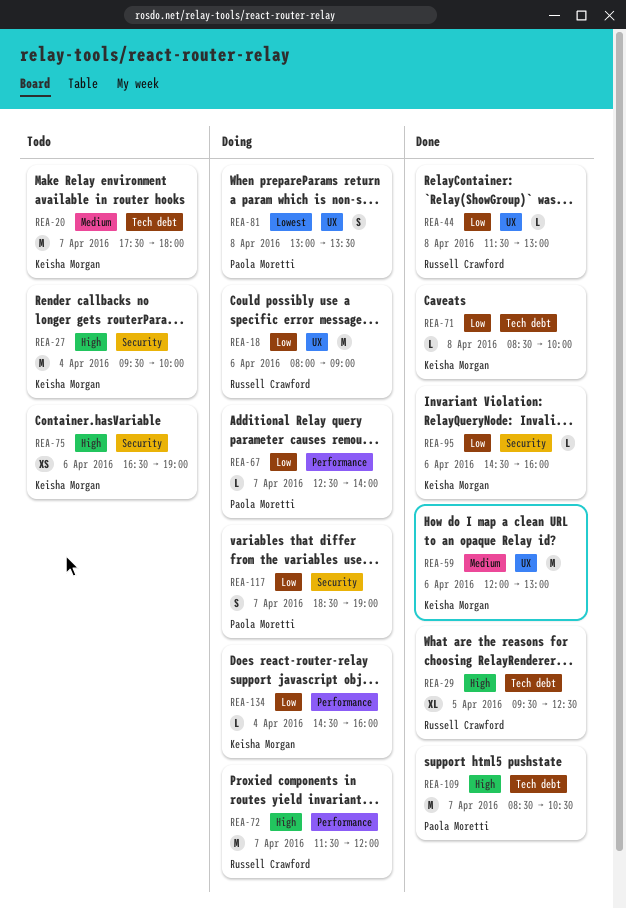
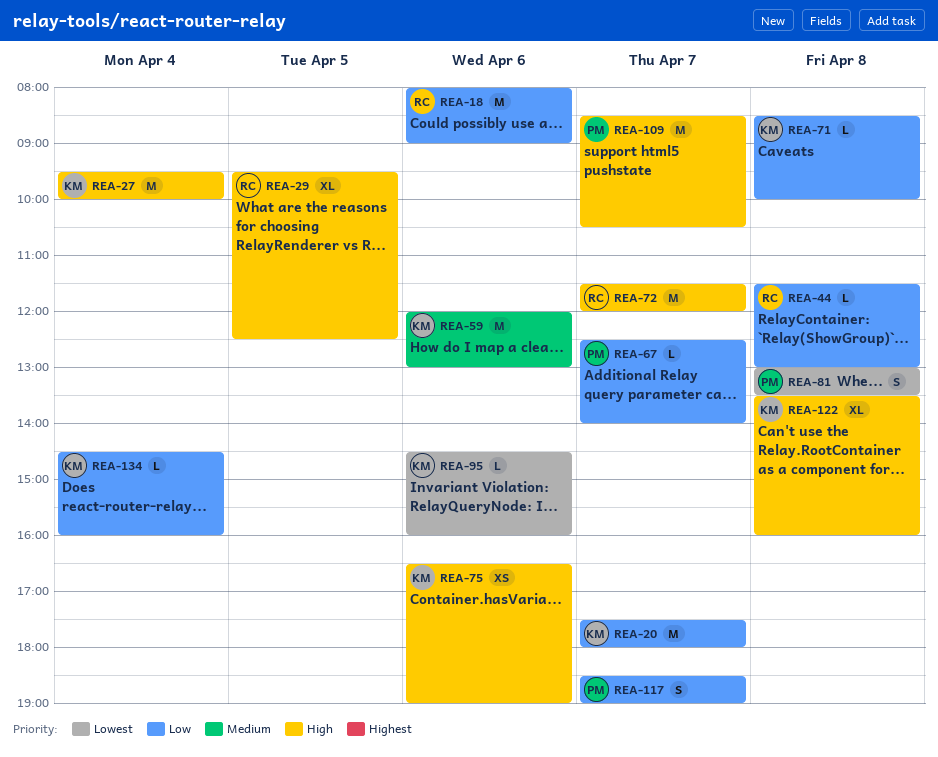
REA-20, priority: Medium -> Low
REA-95, priority: Low -> Lowest
REA-122: none -> present

